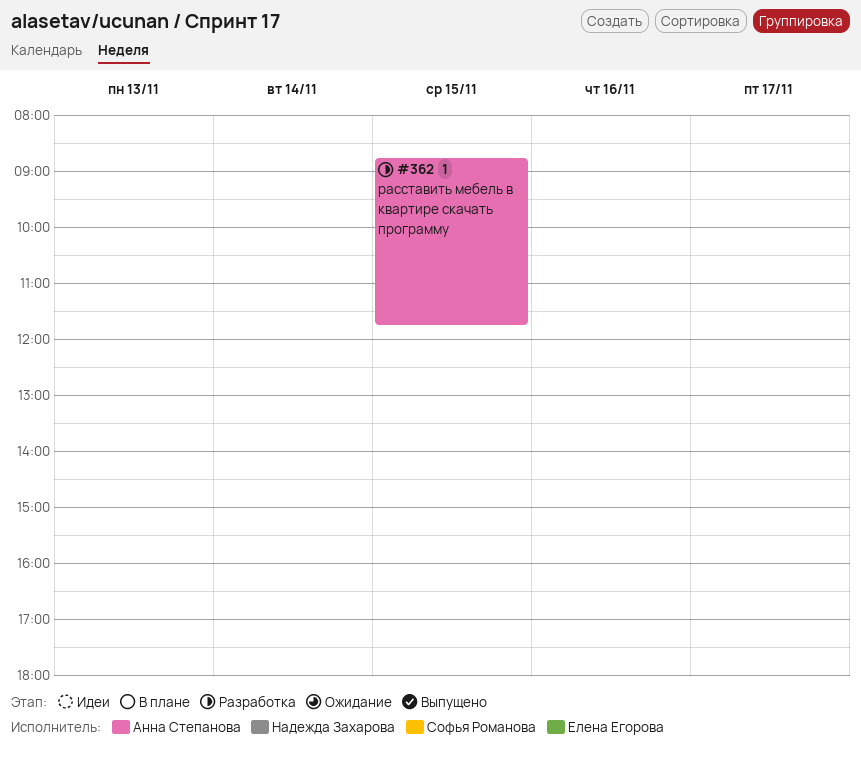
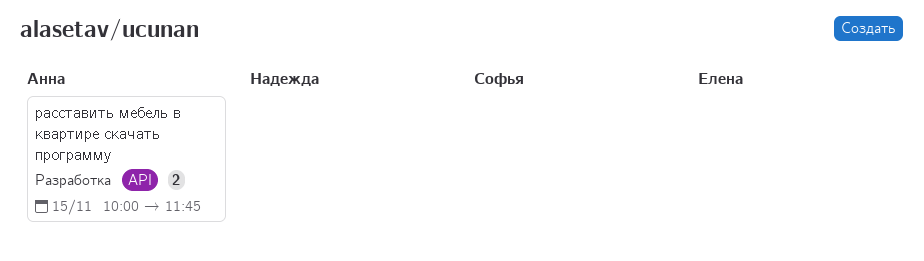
расставить мебель в квартире скачать программу, estimate: 1 -> 2
расставить мебель в квартире скачать программу, begins: 08:45 -> 10:00

